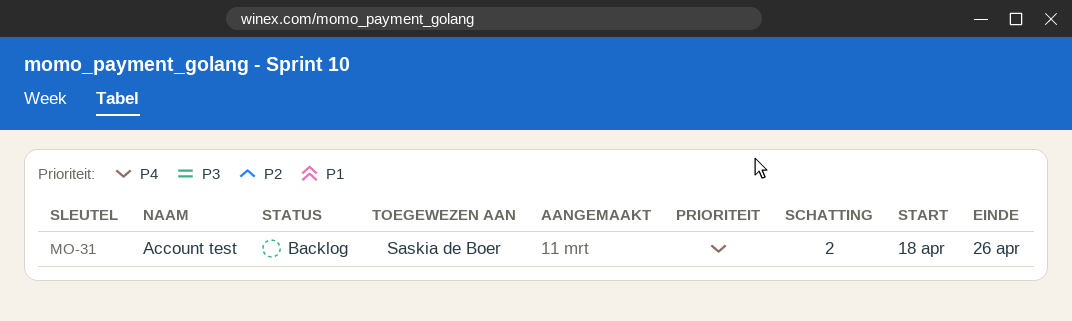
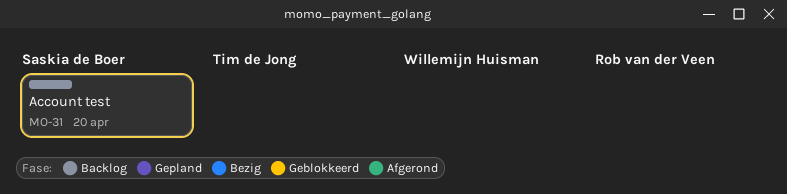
MO-31, due: Apr 26 -> Apr 20

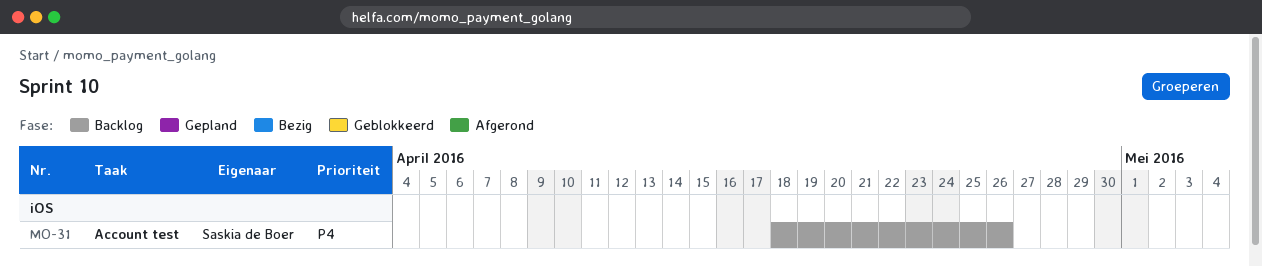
MO-31, due: Apr 20 -> Apr 26

